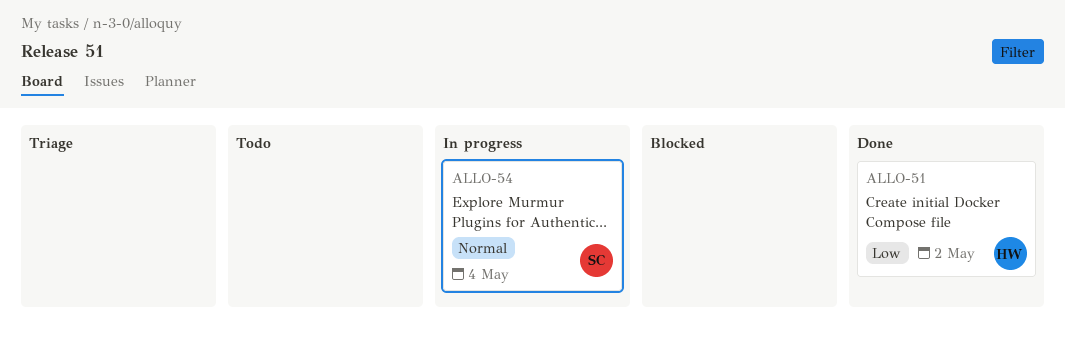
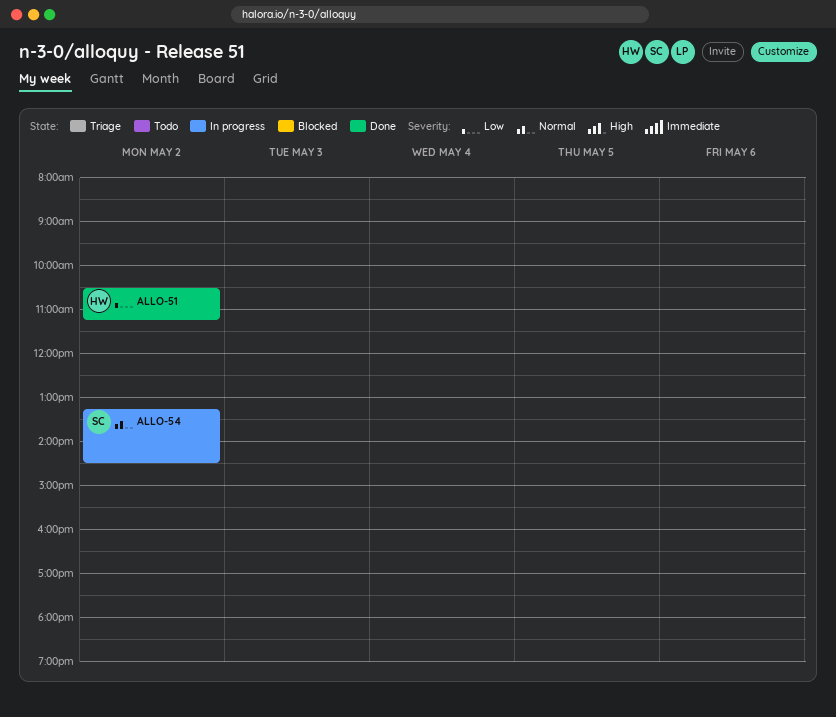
ALLO-54, day: May 4 -> May 2

